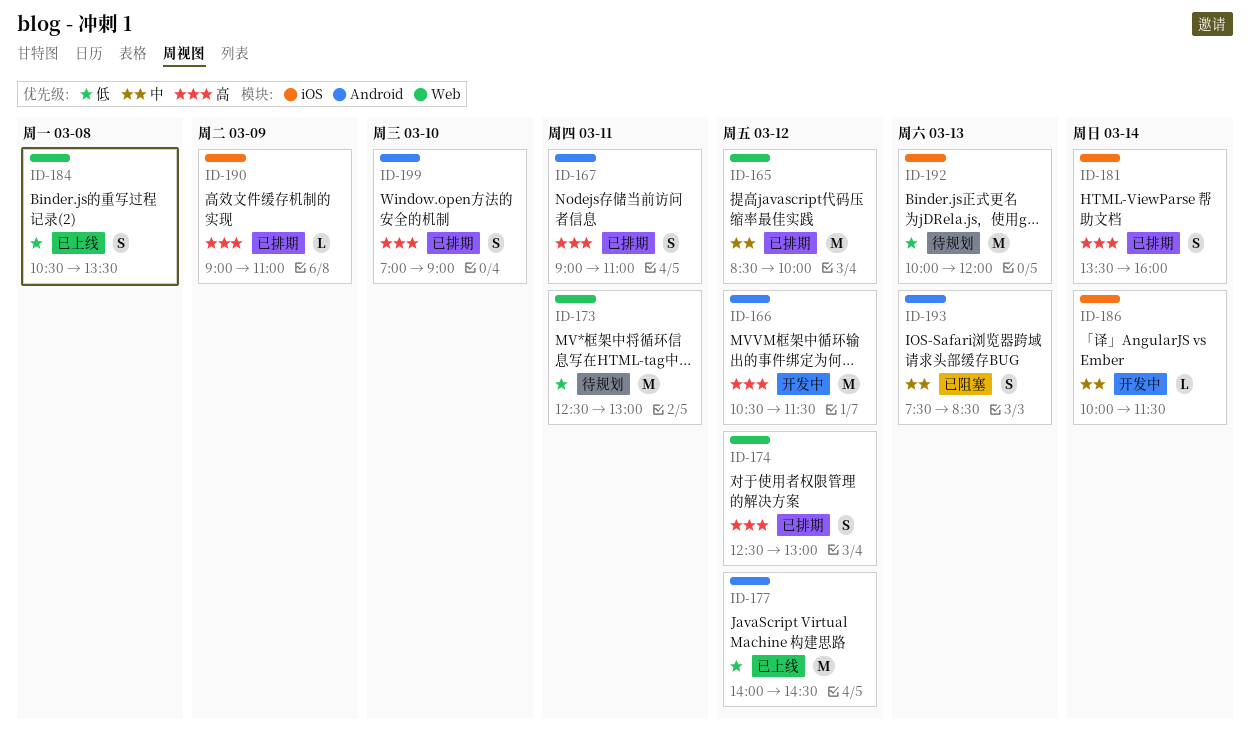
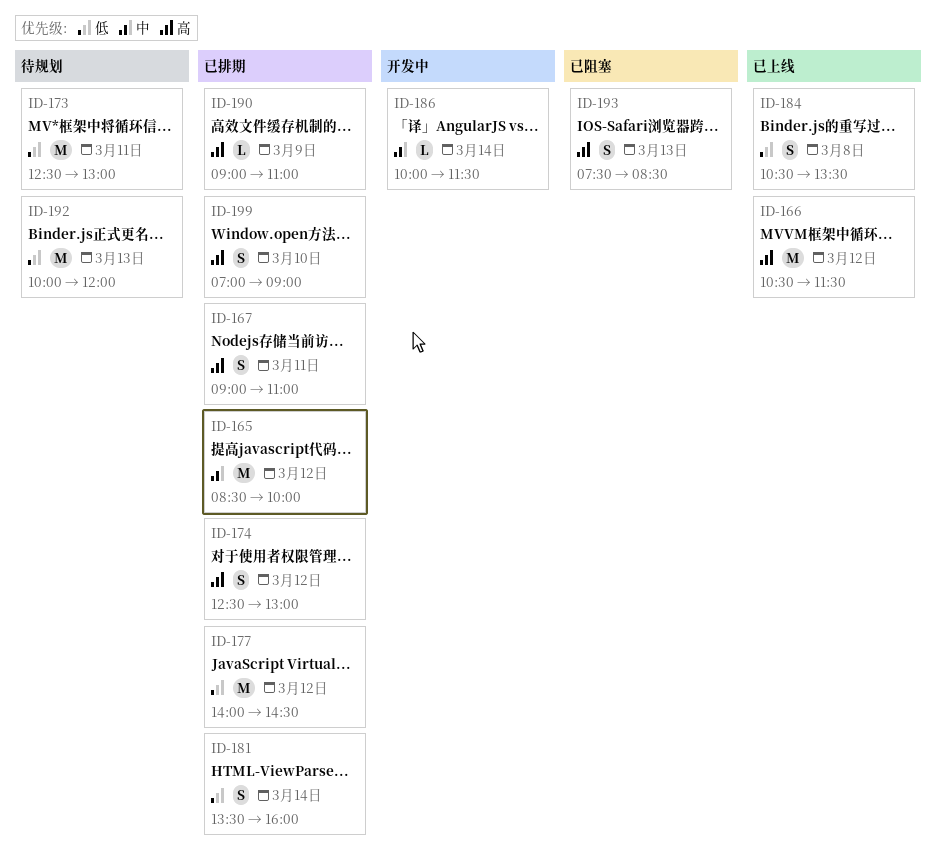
ID-166, status: 开发中 -> 已上线
ID-177, status: 已上线 -> 已排期
ID-181, priority: 高 -> 低
ID-193, priority: 中 -> 高

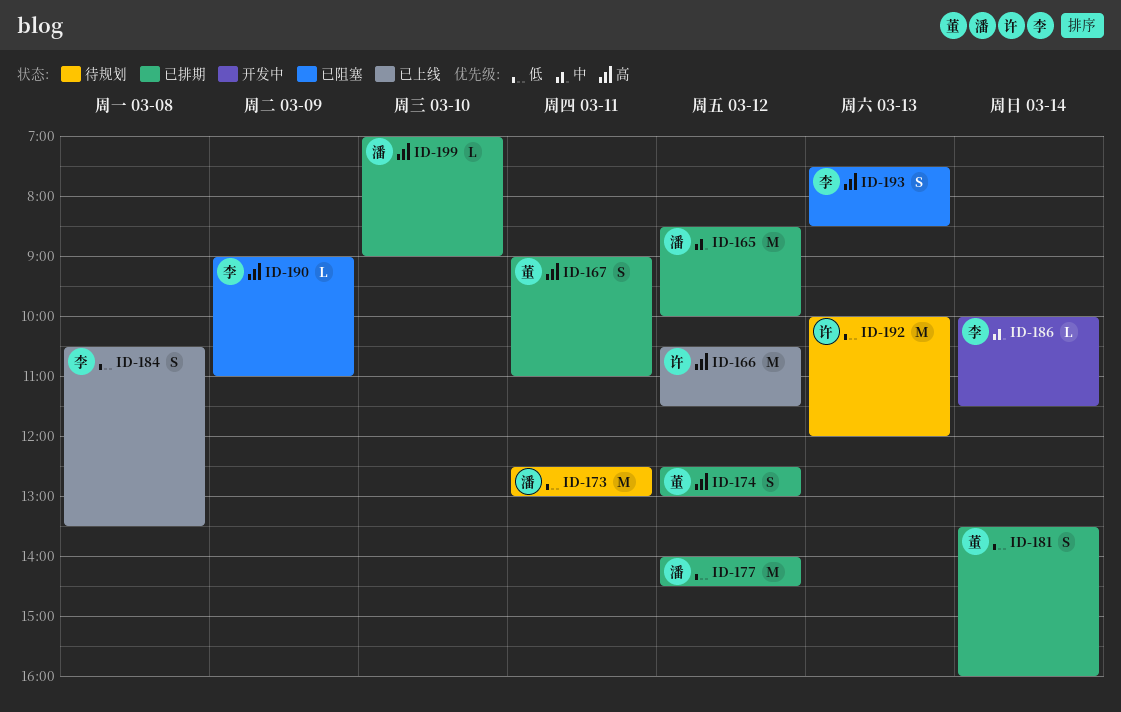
ID-190, status: 已排期 -> 已阻塞
ID-199, estimate: S -> L

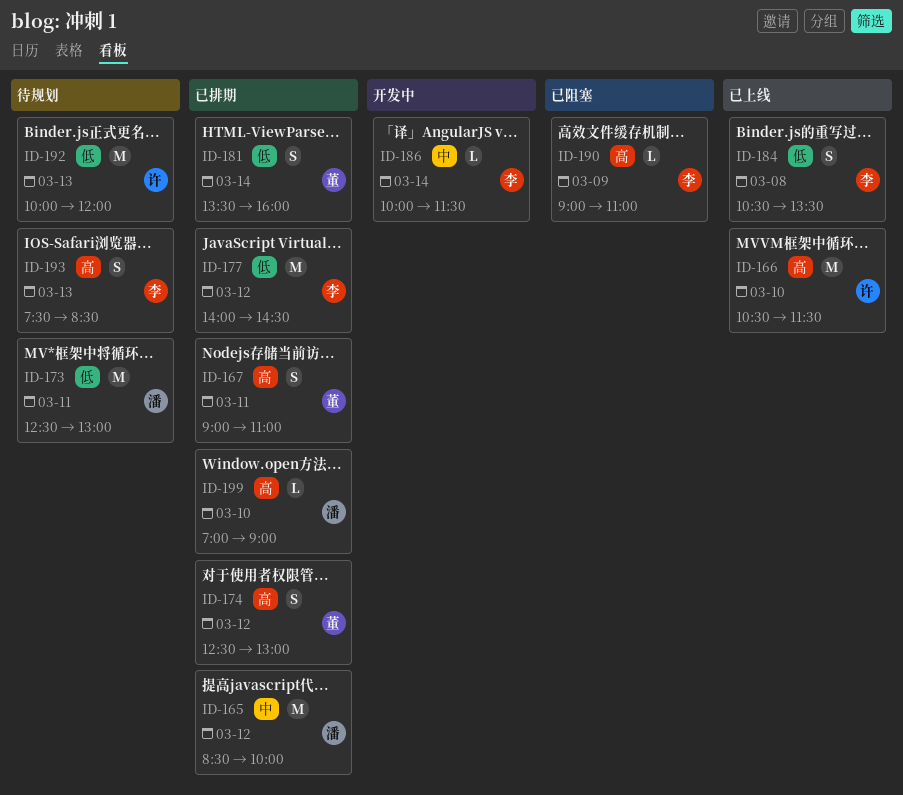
ID-166, day: Mar 12 -> Mar 10
ID-177, owner: 潘 -> 李
ID-193, status: 已阻塞 -> 待规划

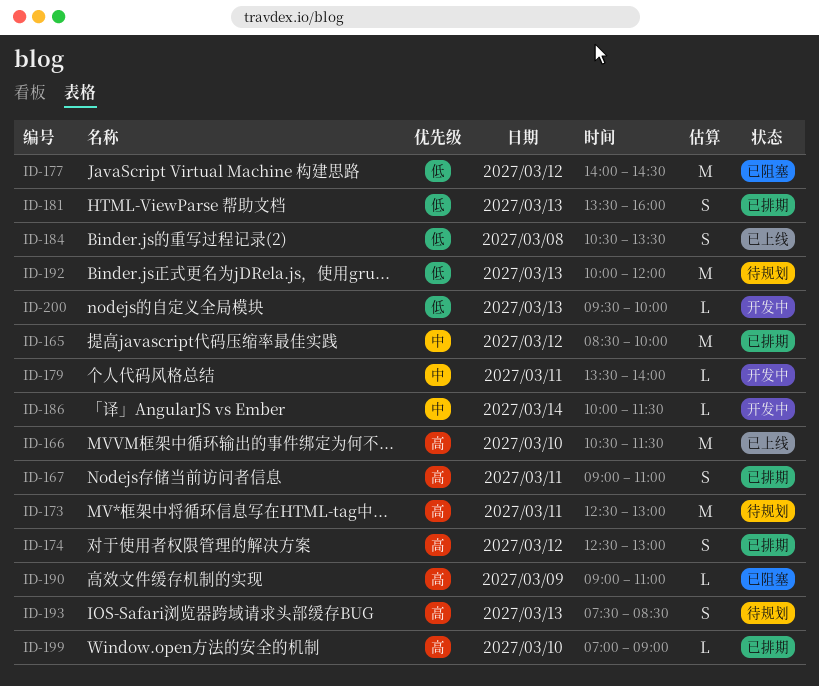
ID-173, priority: 低 -> 高
ID-177, status: 已排期 -> 已阻塞
ID-179: none -> present
ID-181, day: Mar 14 -> Mar 13
ID-200: none -> present

